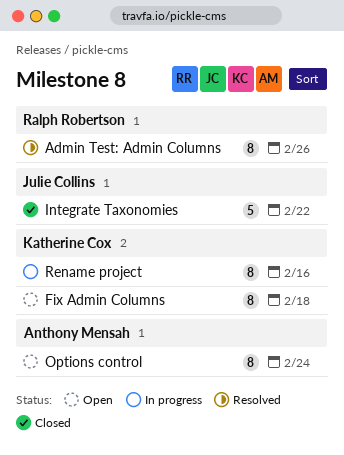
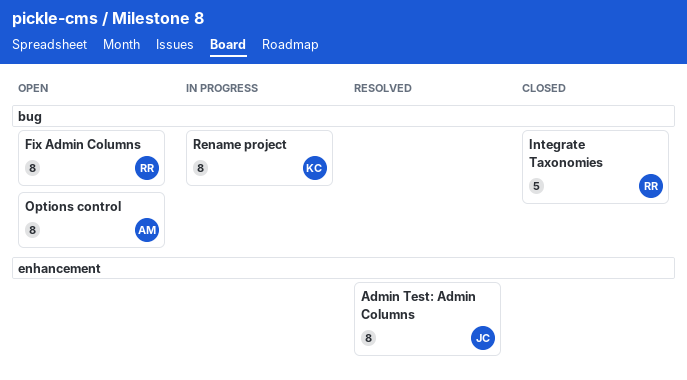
Admin Test: Admin Columns, owner: Ralph Robertson -> Julie Collins
Fix Admin Columns, owner: Katherine Cox -> Ralph Robertson
Integrate Taxonomies, owner: Julie Collins -> Ralph Robertson

